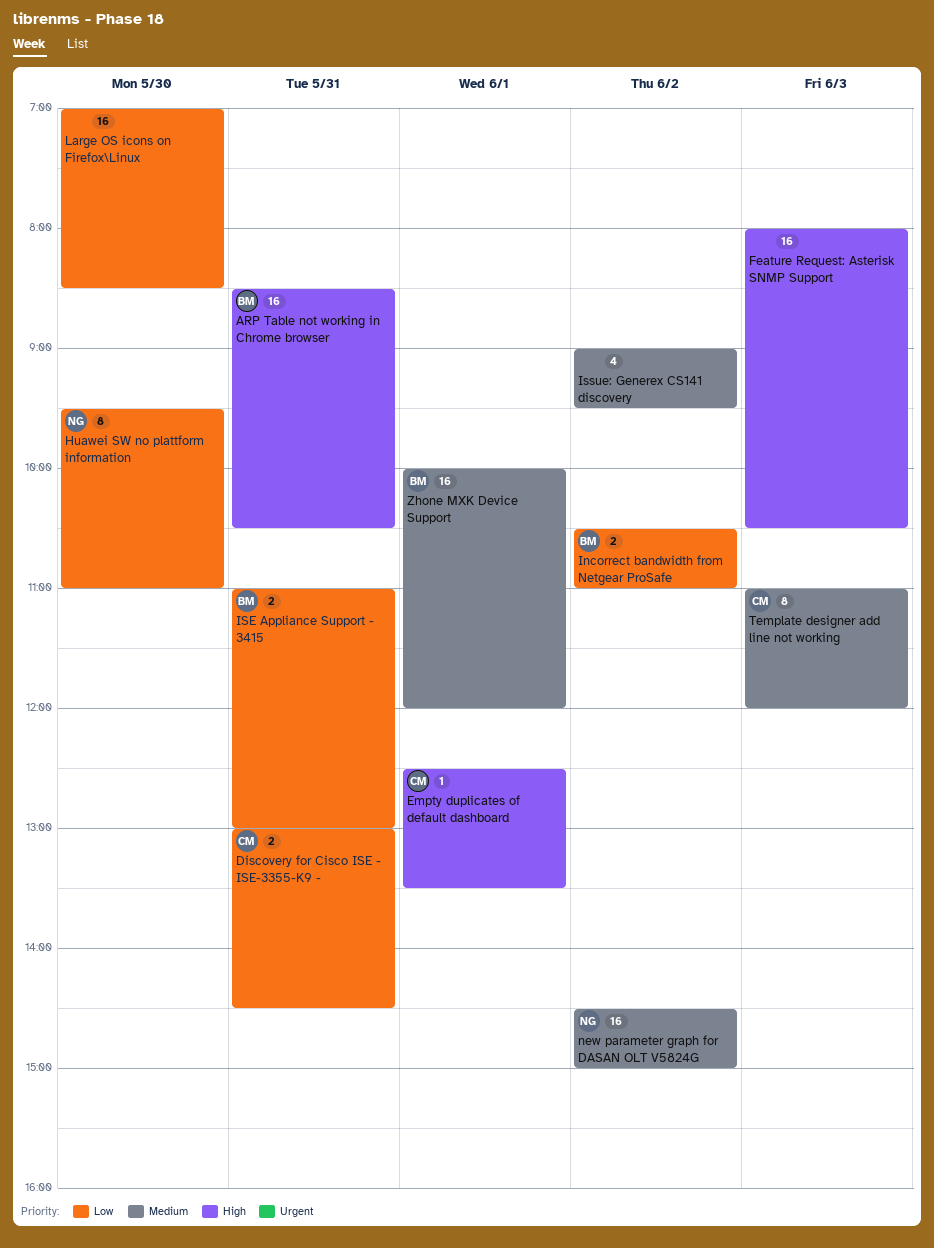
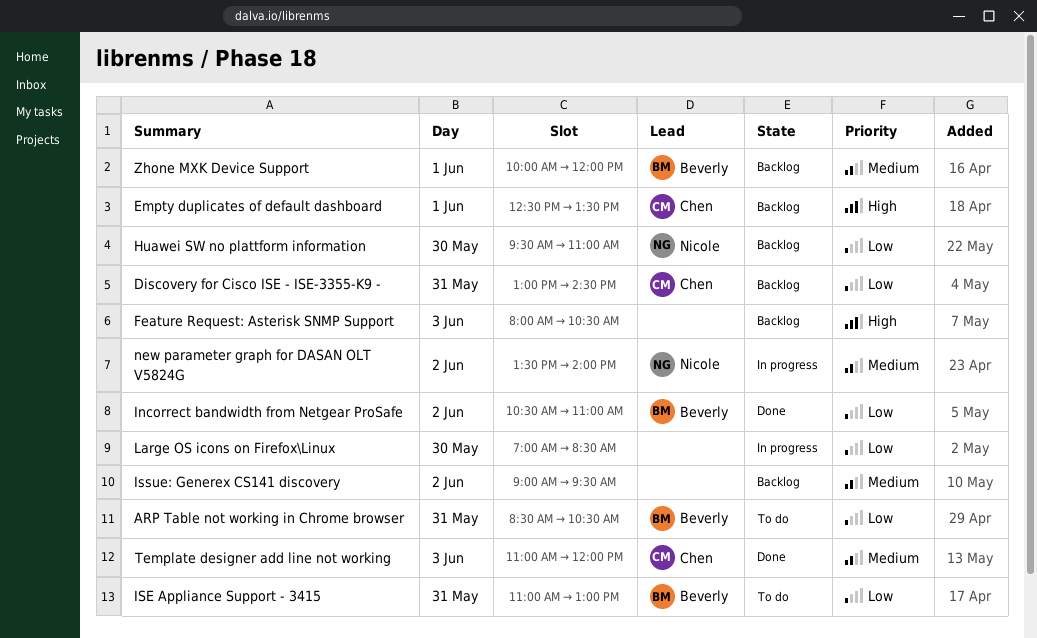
ARP Table not working in Chrome browser, priority: High -> Low
new parameter graph for DASAN OLT V5824G, begins: 14:30 -> 13:30
new parameter graph for DASAN OLT V5824G, ends: 15:00 -> 14:00

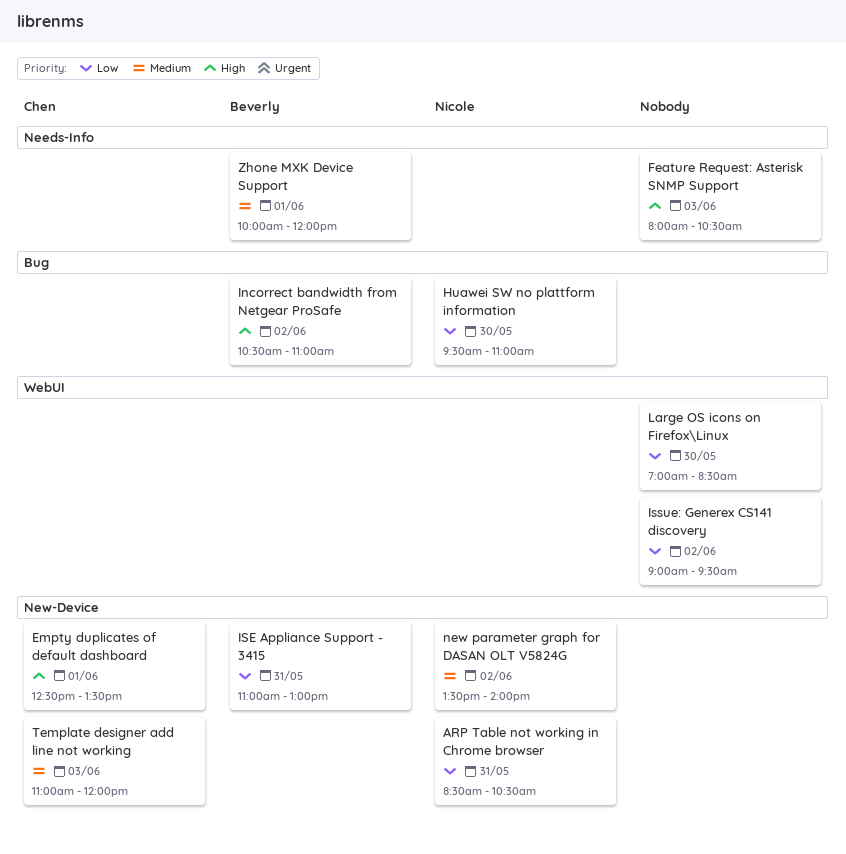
ARP Table not working in Chrome browser, owner: Beverly -> Nicole
Discovery for Cisco ISE - ISE-3355-K9 -: present -> none
Incorrect bandwidth from Netgear ProSafe, priority: Low -> High
Issue: Generex CS141 discovery, priority: Medium -> Low

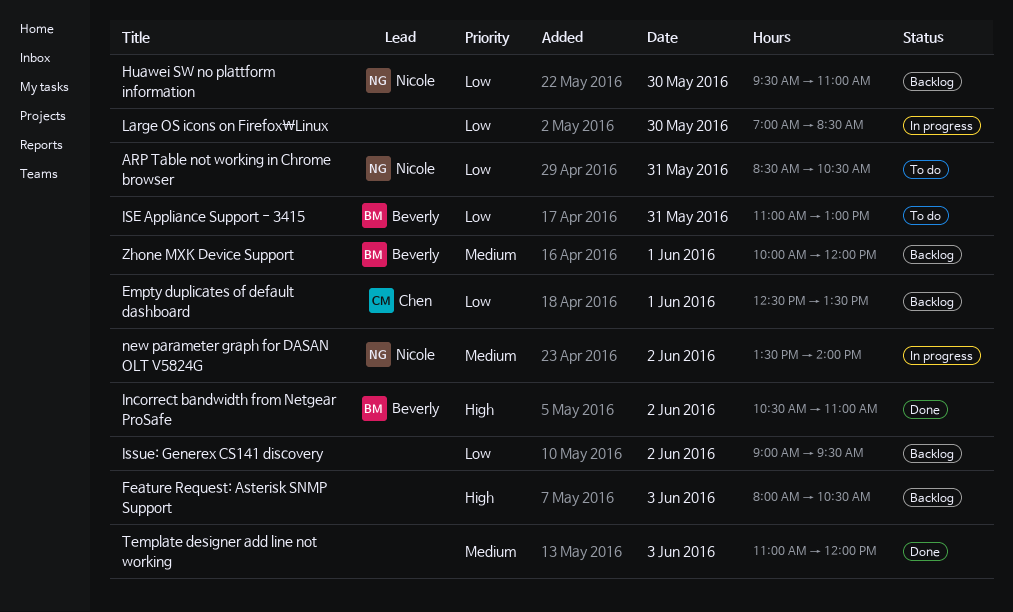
Empty duplicates of default dashboard, priority: High -> Low
Template designer add line not working, owner: Chen -> none

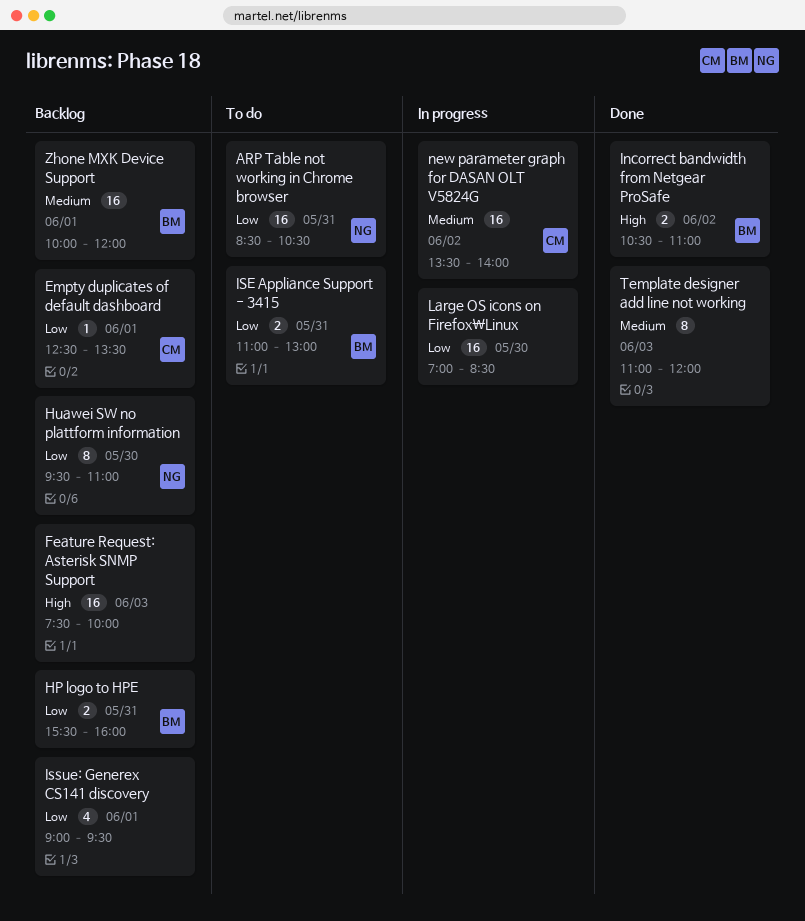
Feature Request: Asterisk SNMP Support, begins: 08:00 -> 07:30
Feature Request: Asterisk SNMP Support, ends: 10:30 -> 10:00
HP logo to HPE: none -> present
Issue: Generex CS141 discovery, day: Jun 2 -> Jun 1
new parameter graph for DASAN OLT V5824G, owner: Nicole -> Chen

